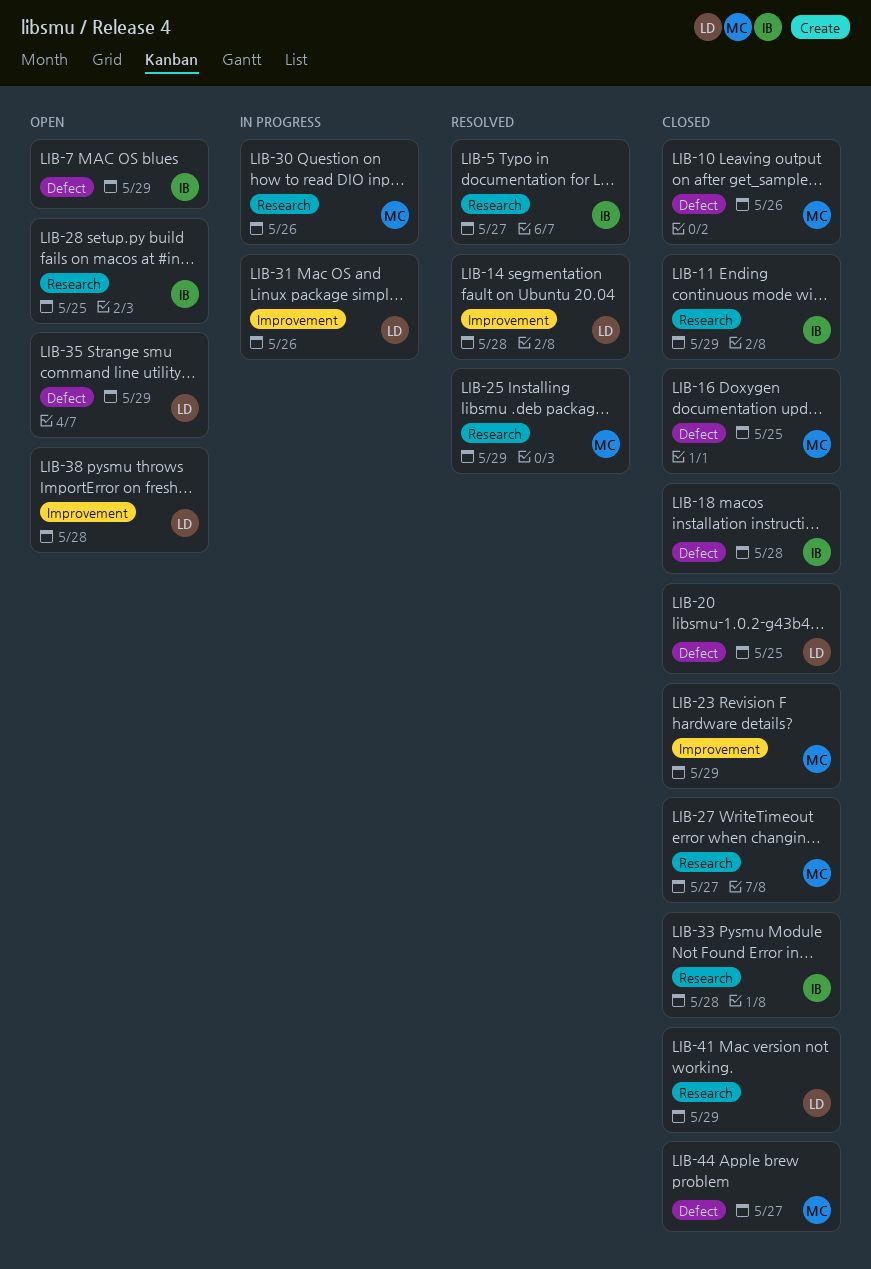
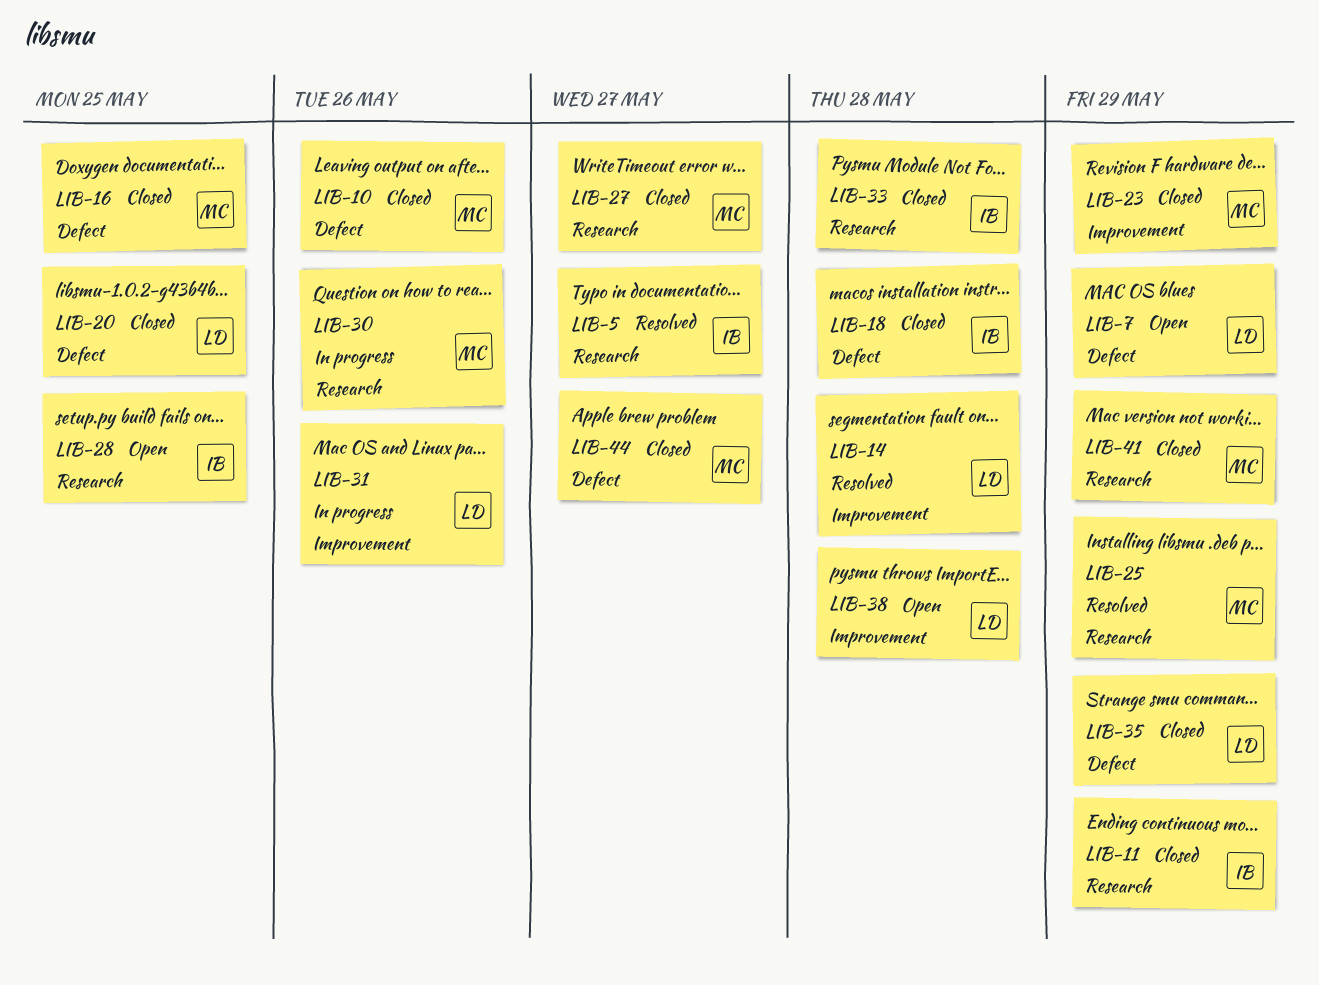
LIB-7, owner: IB -> LD
LIB-35, status: Open -> Closed
LIB-41, owner: LD -> MC

